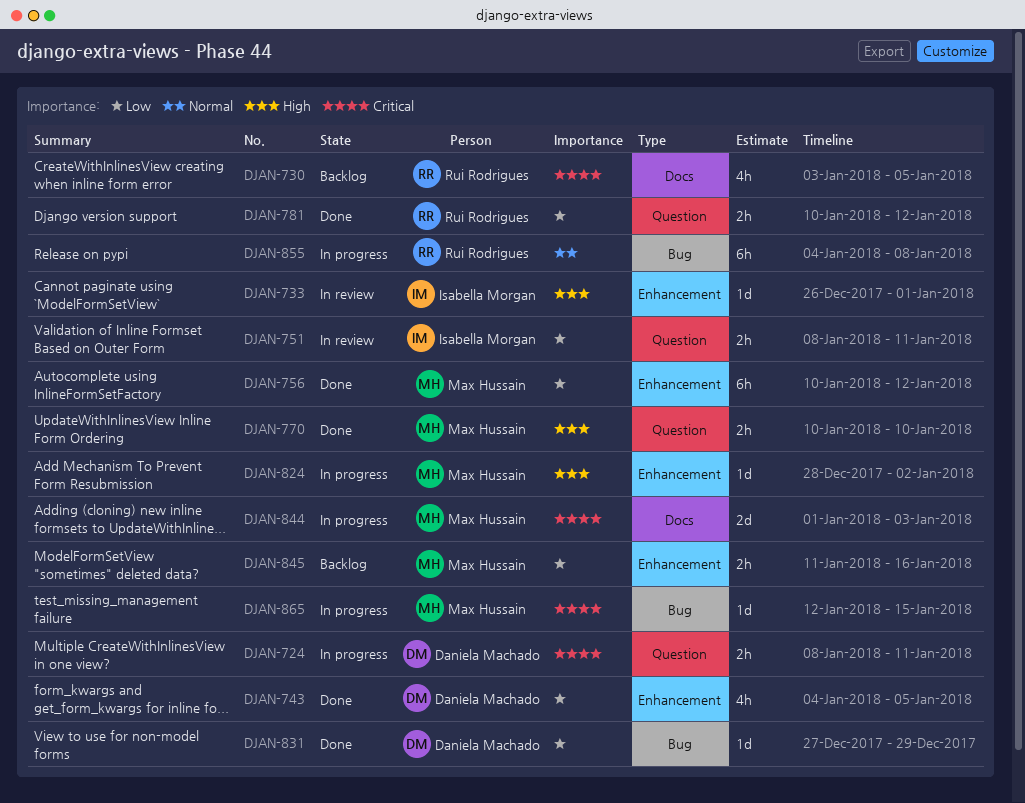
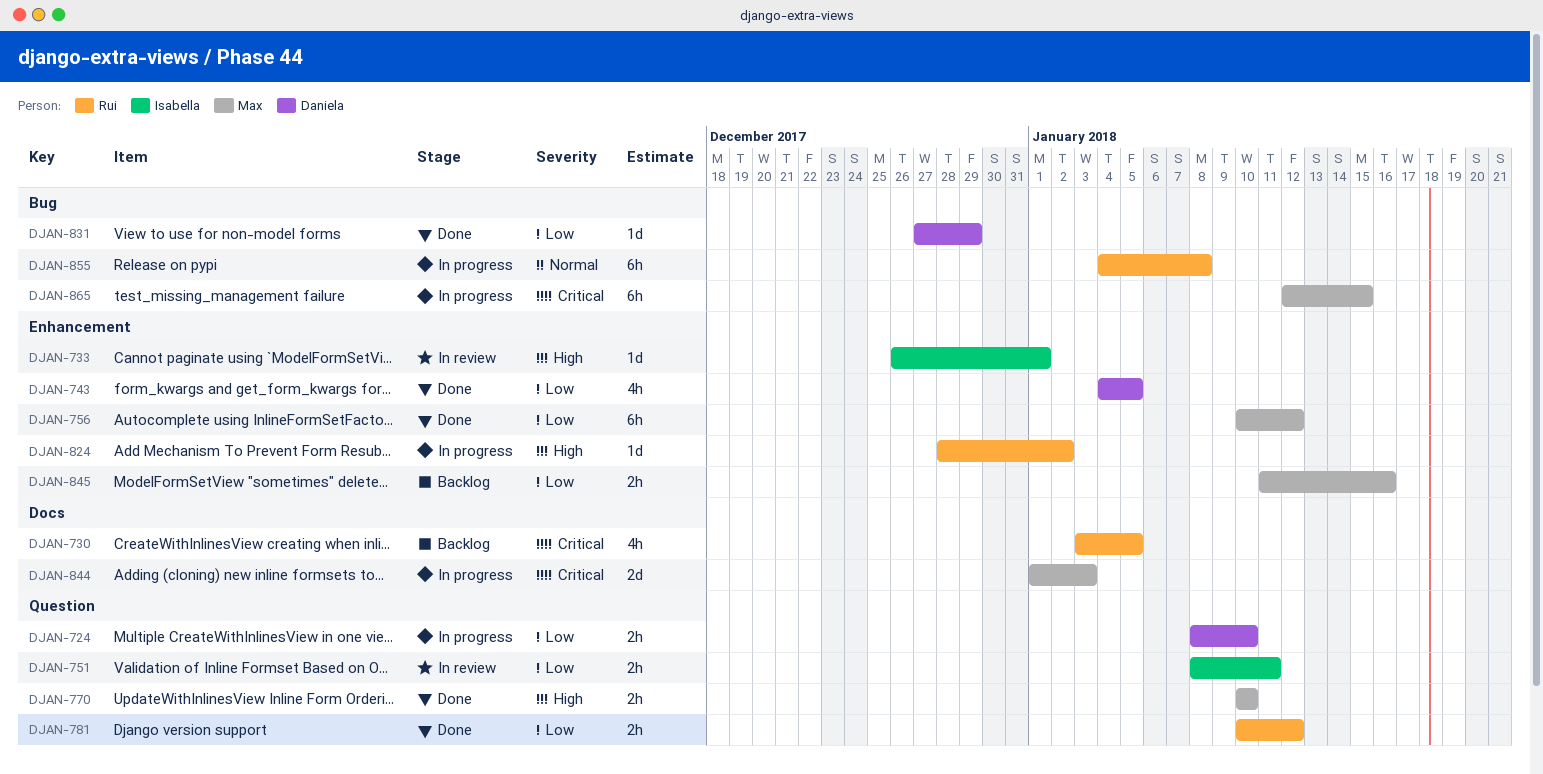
DJAN-724, priority: Critical -> Low
DJAN-724, due: Jan 11 -> Jan 10
DJAN-824, owner: Max Hussain -> Rui Rodrigues
DJAN-865, estimate: 1d -> 6h

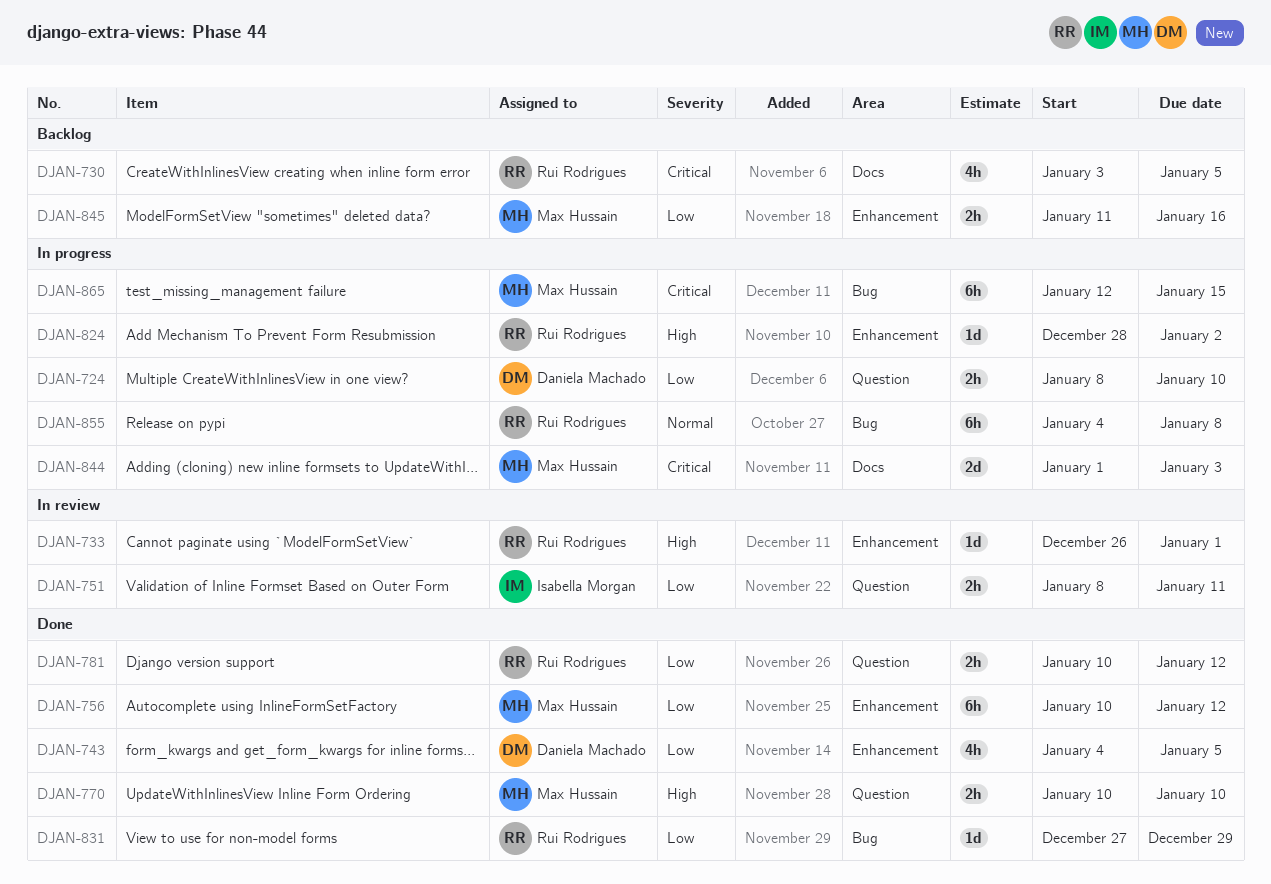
DJAN-733, owner: Isabella Morgan -> Rui Rodrigues
DJAN-831, owner: Daniela Machado -> Rui Rodrigues

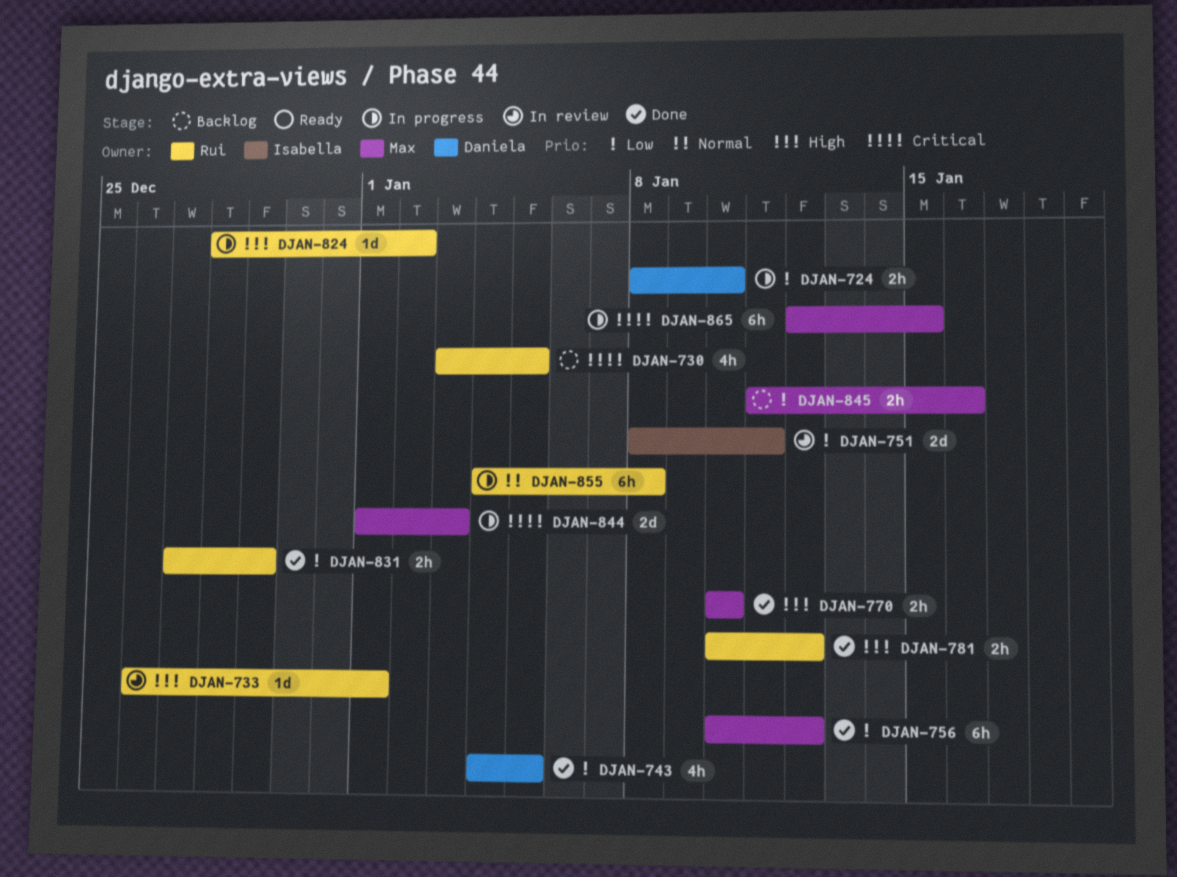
DJAN-751, estimate: 2h -> 2d
DJAN-781, priority: Low -> High
DJAN-831, estimate: 1d -> 2h

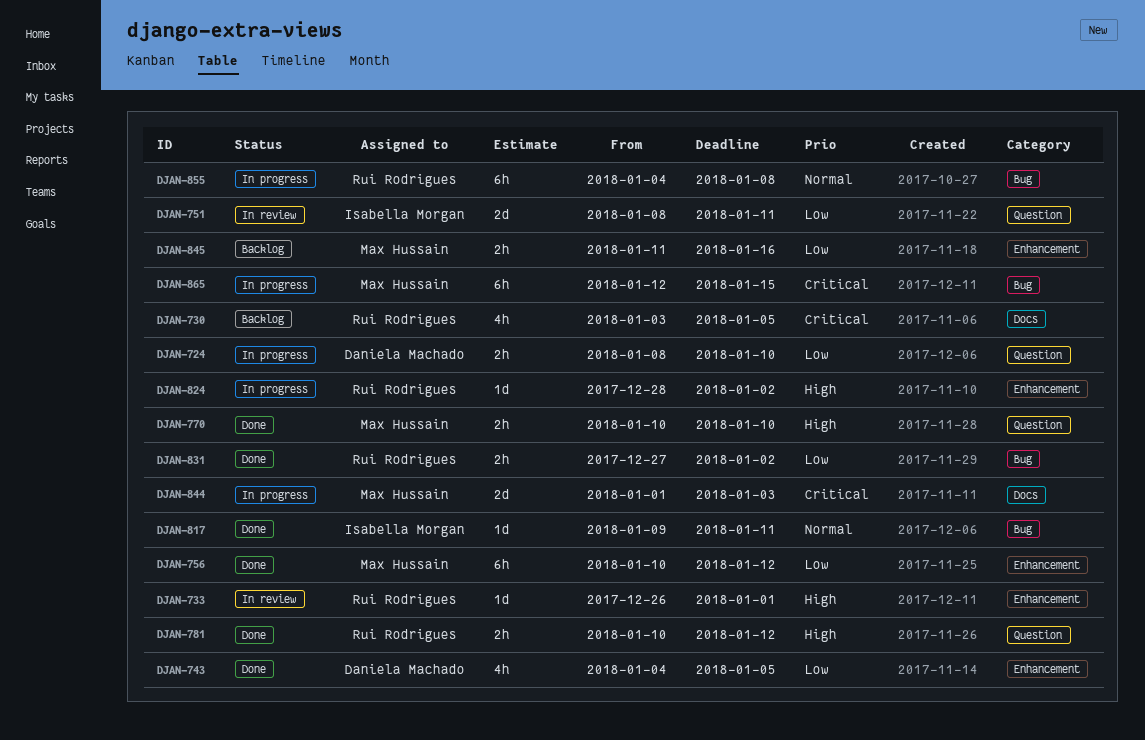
DJAN-817: none -> present
DJAN-831, due: Dec 29 -> Jan 2

